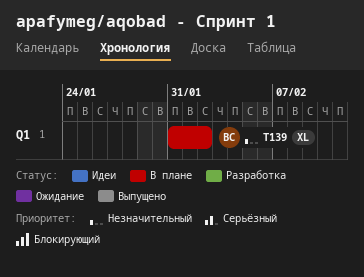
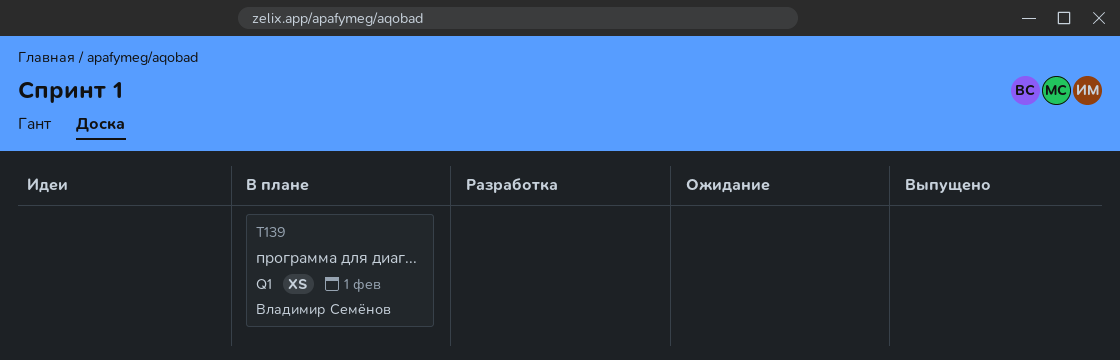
T139, estimate: XL -> XS
T139, due: Feb 2 -> Feb 1

